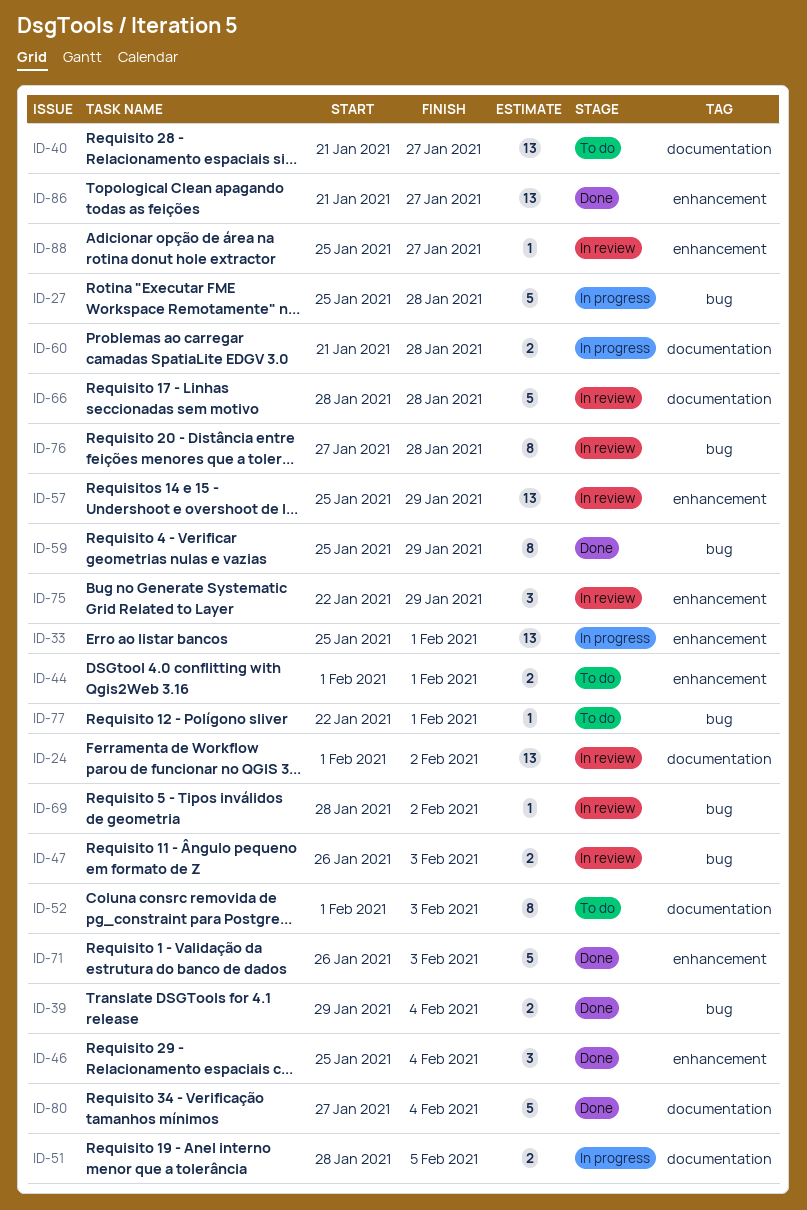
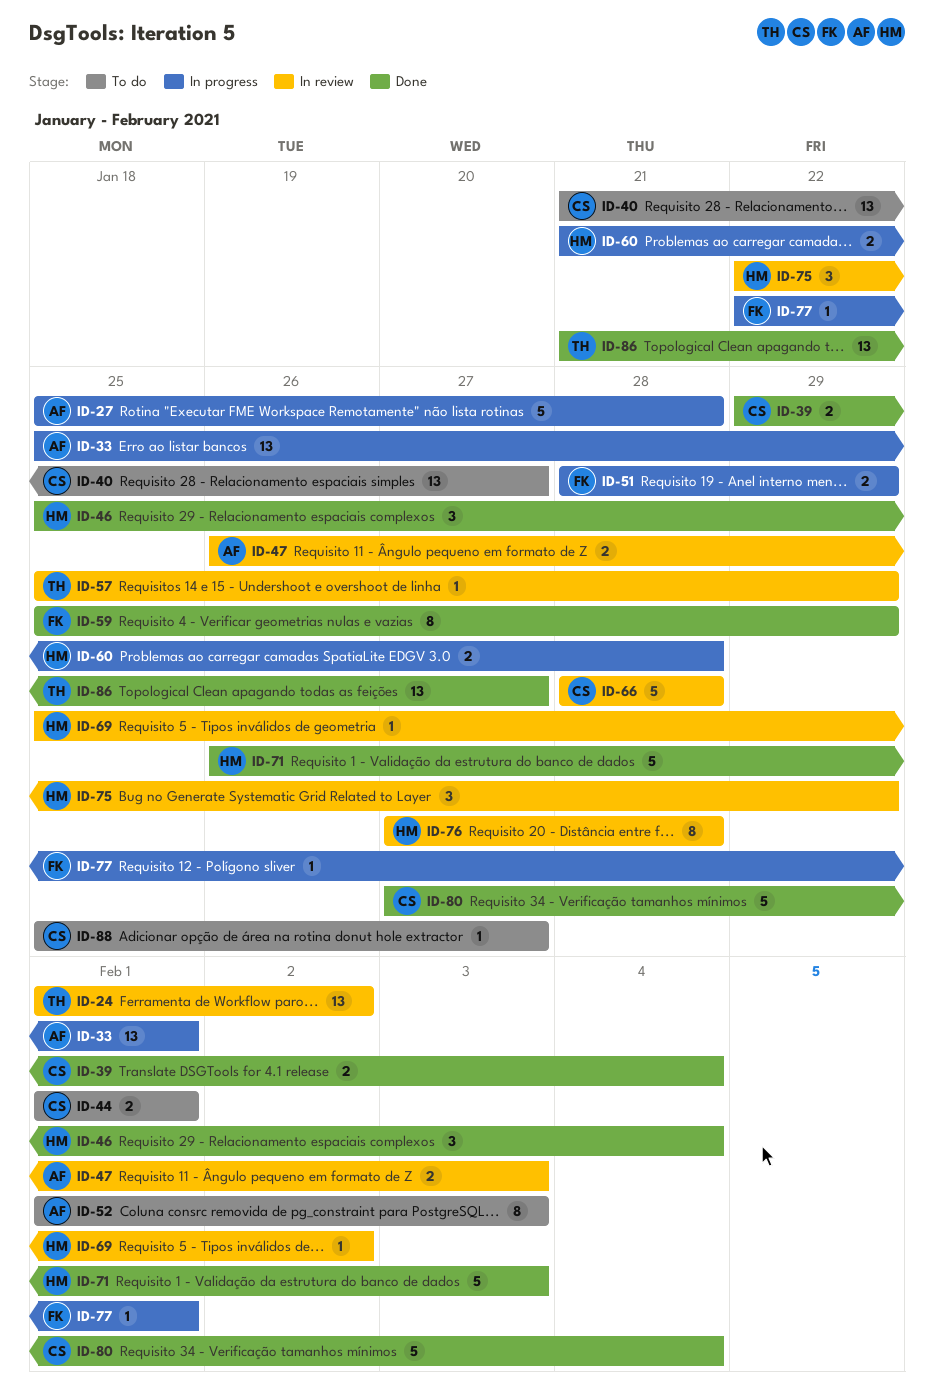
ID-51, due: Feb 5 -> Jan 29
ID-57, estimate: 13 -> 1
ID-69, start: Jan 28 -> Jan 25
ID-77, status: To do -> In progress
ID-88, status: In review -> To do

